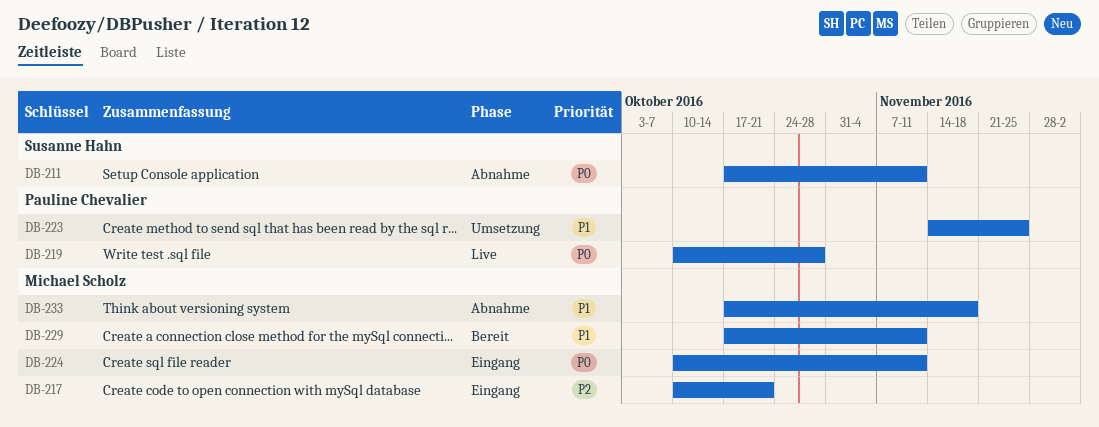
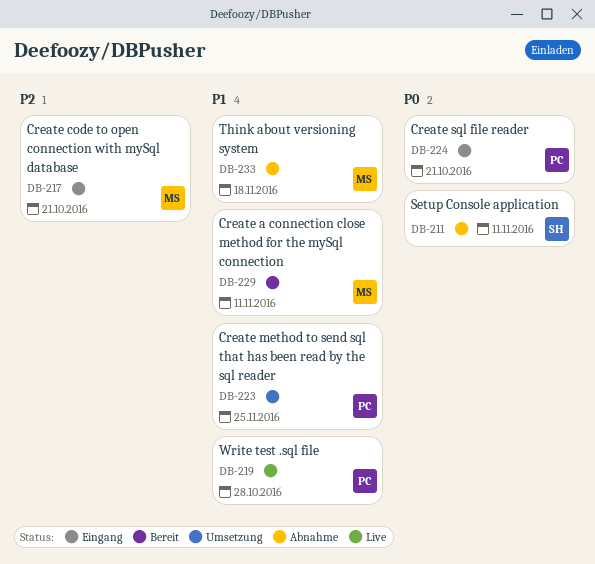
DB-219, priority: P0 -> P1
DB-224, owner: Michael Scholz -> Pauline Chevalier
DB-224, due: Nov 11 -> Oct 21

